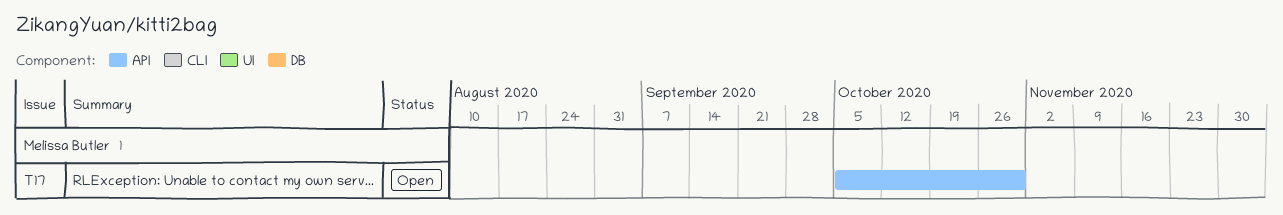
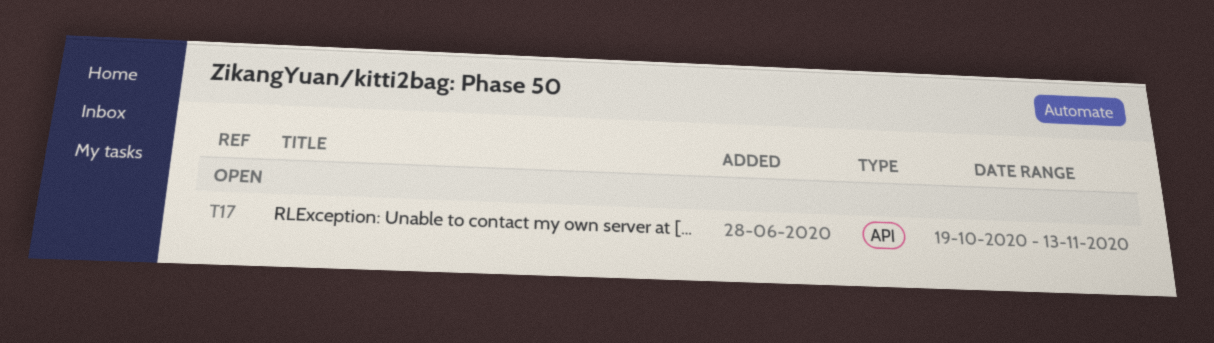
T17, start: Oct 5 -> Oct 19
T17, due: Oct 30 -> Nov 13

